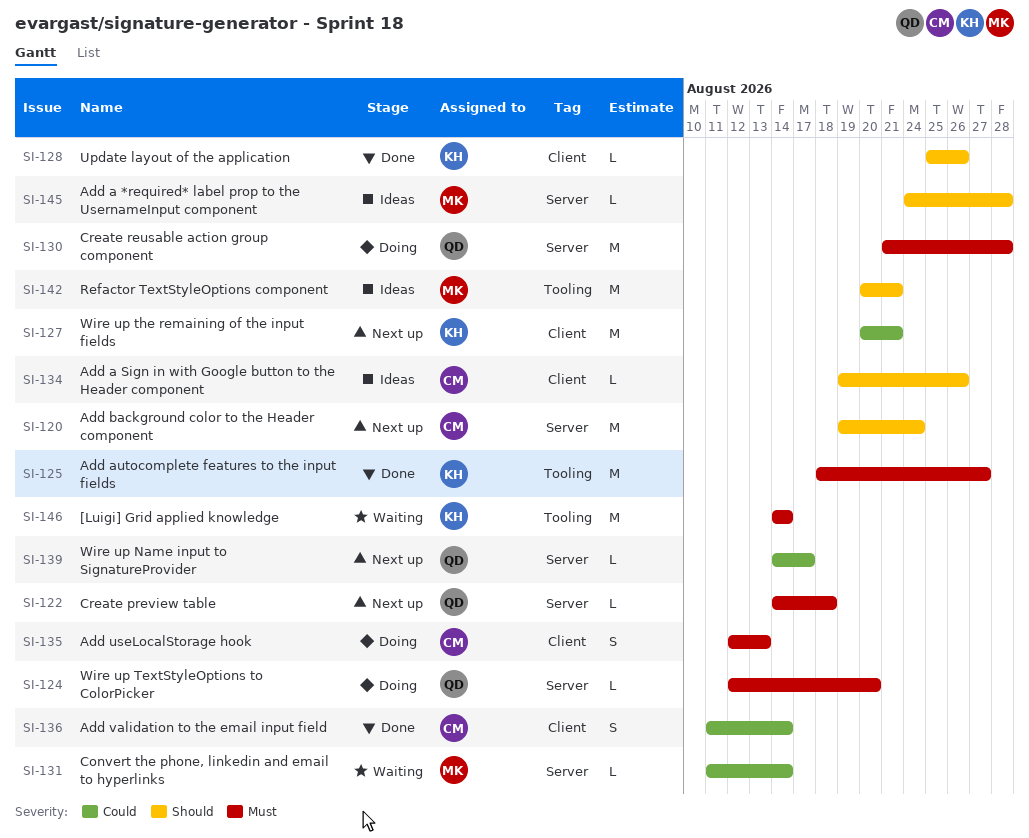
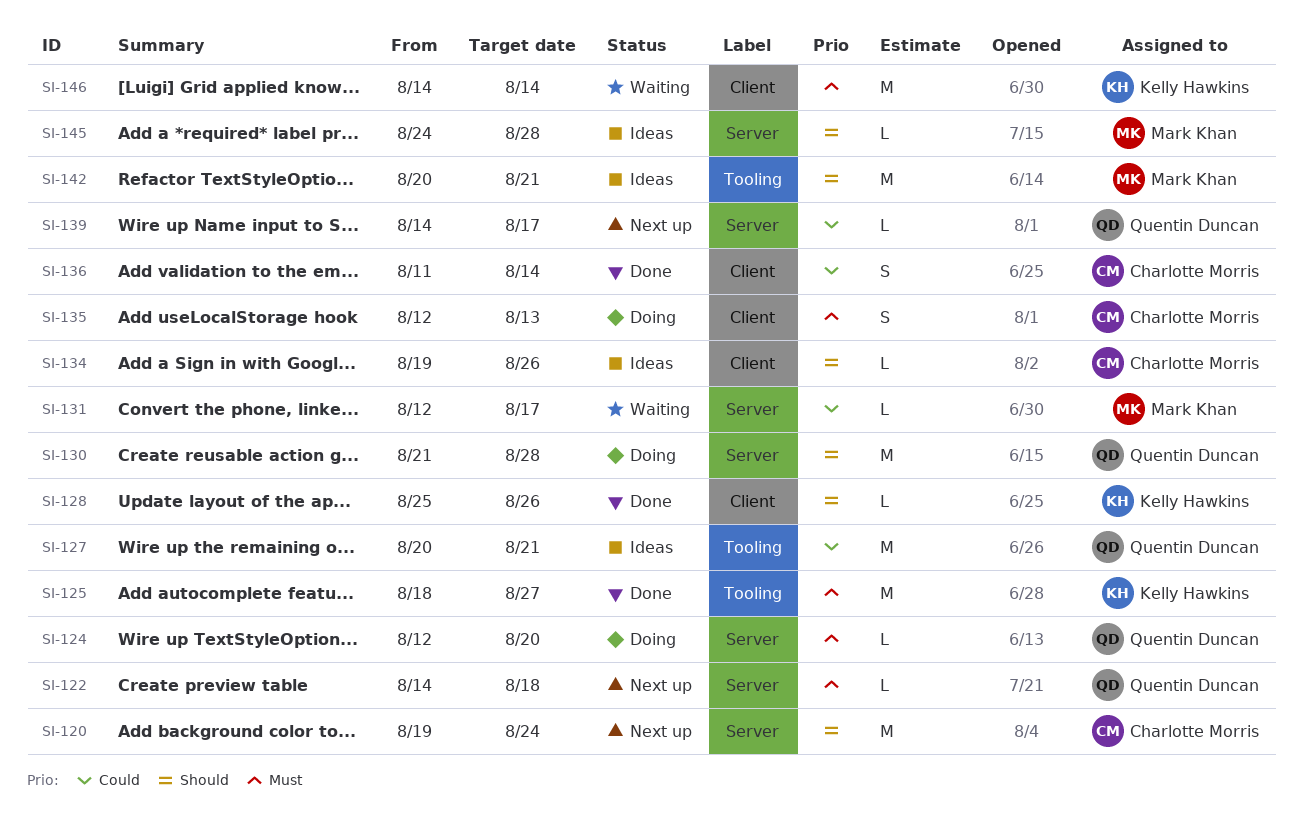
SI-127, status: Next up -> Ideas
SI-127, owner: Kelly Hawkins -> Quentin Duncan
SI-127, label: Client -> Tooling
SI-130, priority: Must -> Should
SI-131, start: Aug 11 -> Aug 12
SI-131, due: Aug 14 -> Aug 17
SI-146, label: Tooling -> Client

